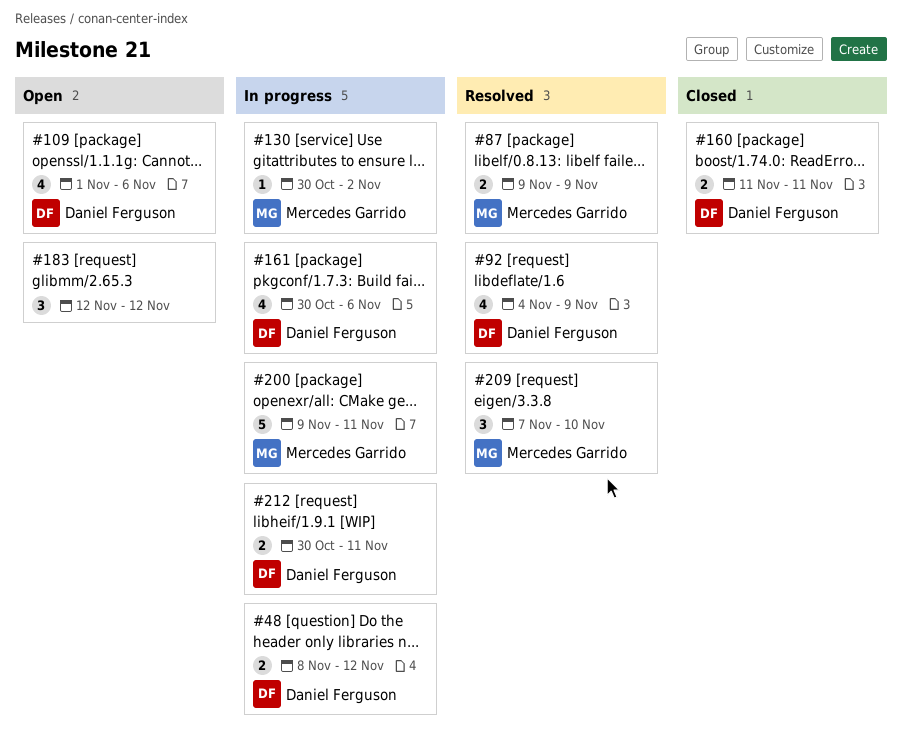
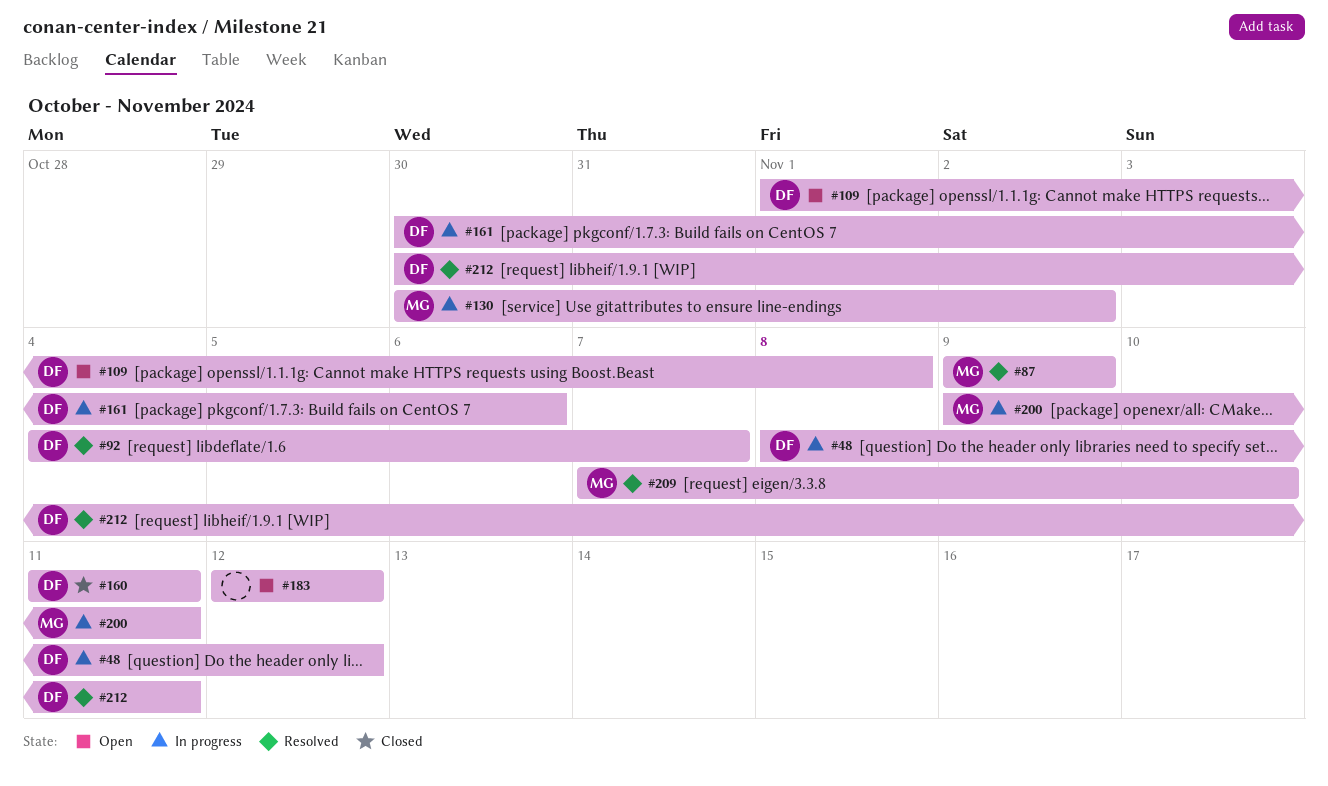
#92, due: Nov 9 -> Nov 7
#109, due: Nov 6 -> Nov 8
#212, status: In progress -> Resolved

